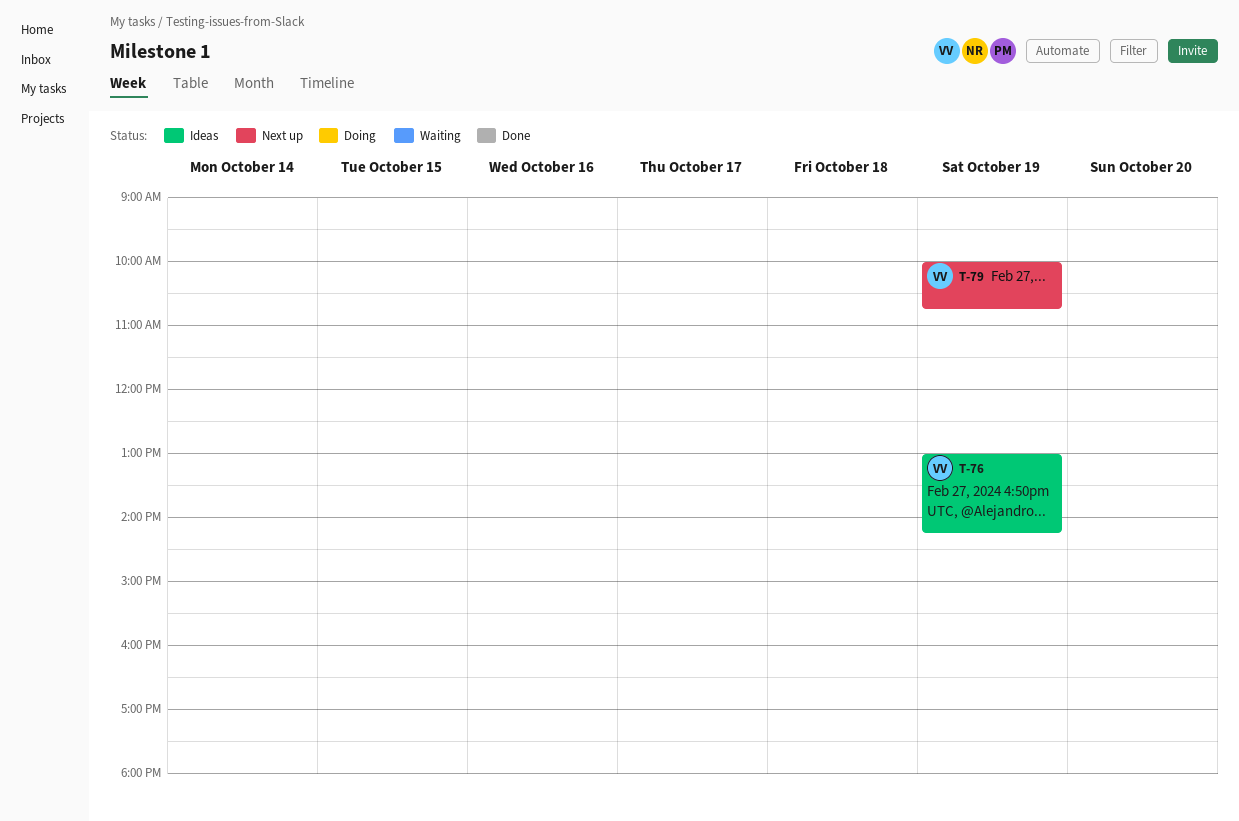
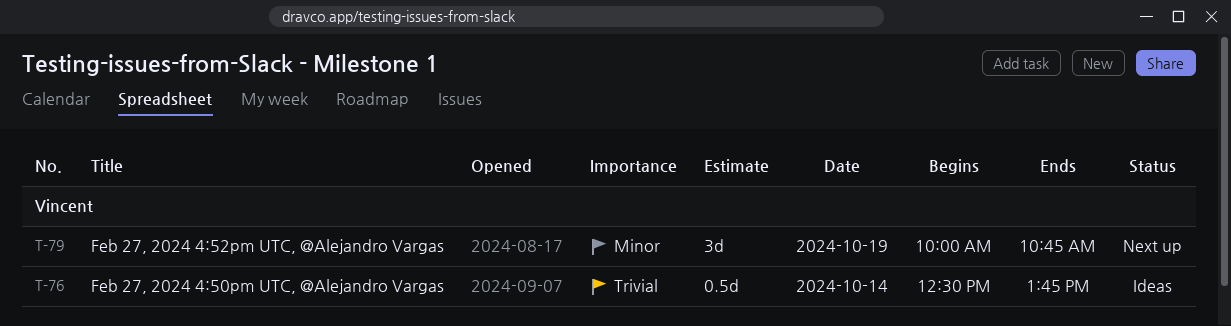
T-76, day: Oct 19 -> Oct 14
T-76, begins: 13:00 -> 12:30
T-76, ends: 14:15 -> 13:45

